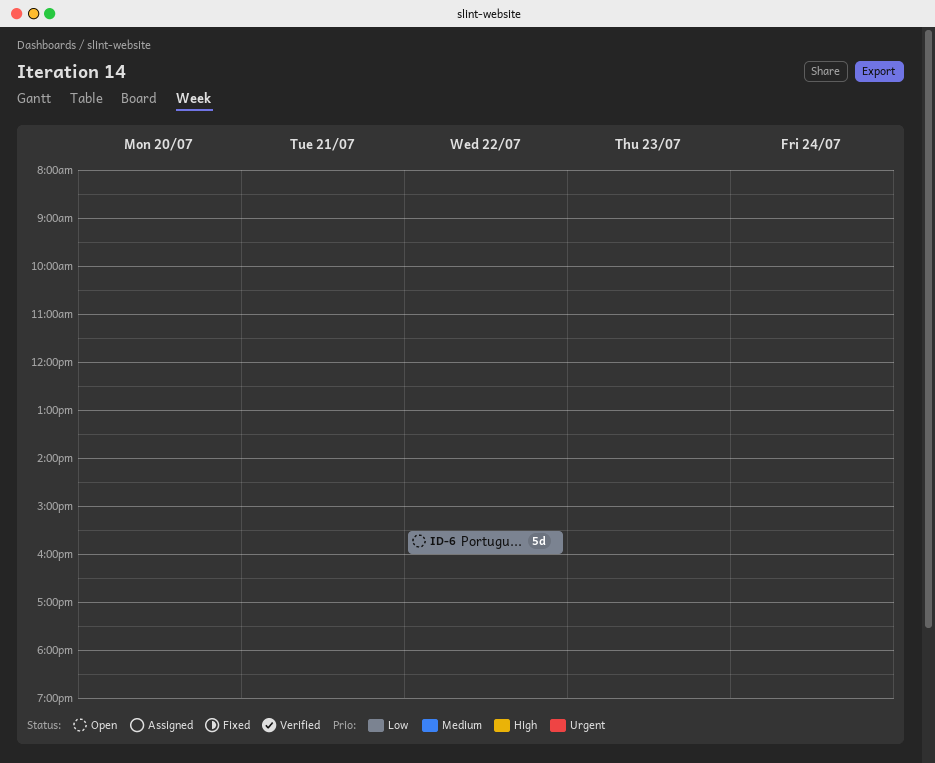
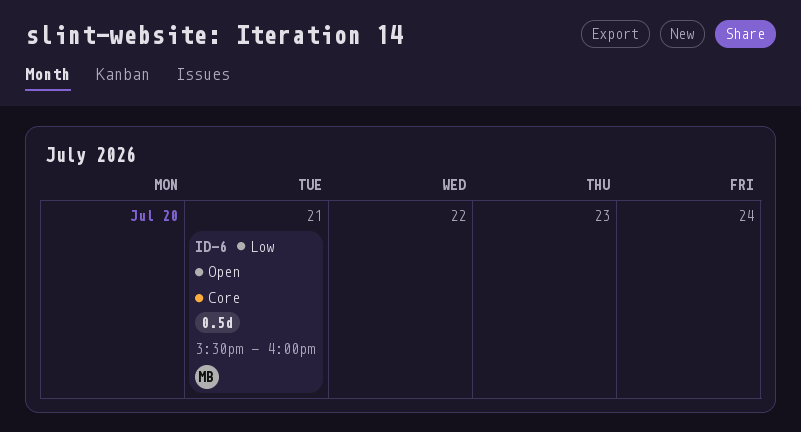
ID-6, estimate: 5d -> 0.5d
ID-6, day: Jul 22 -> Jul 21

